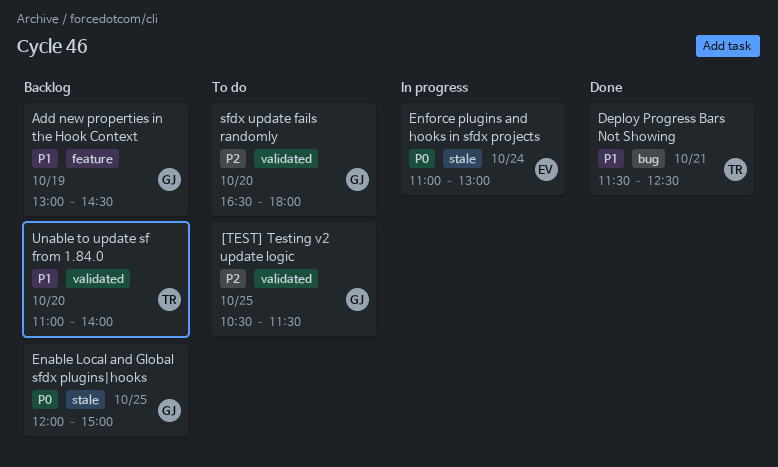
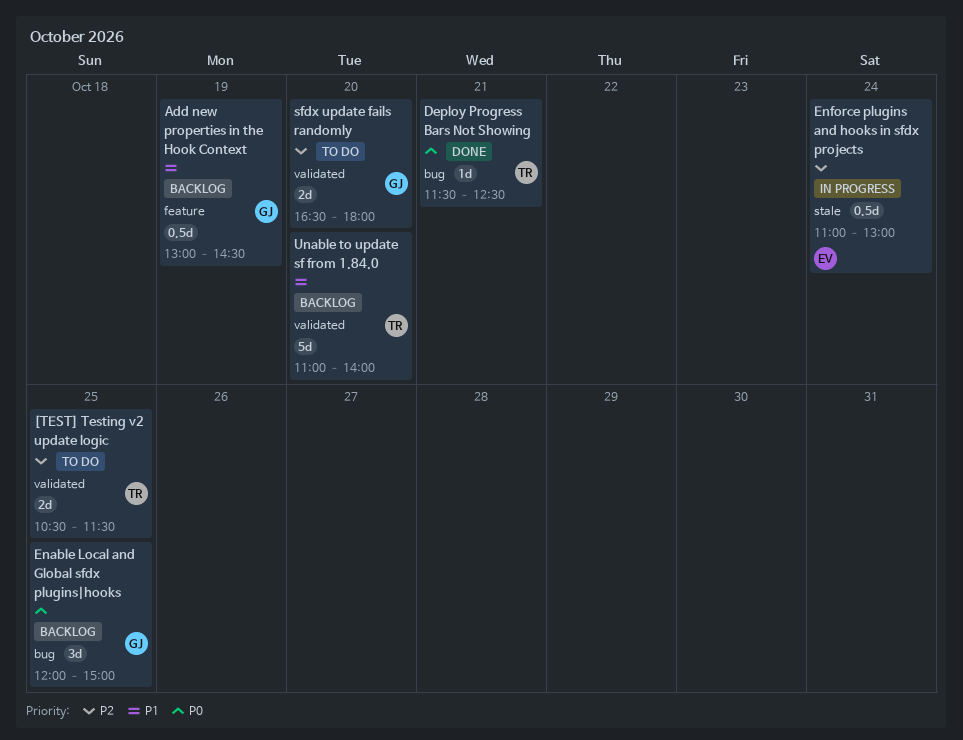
[TEST] Testing v2 update logic, owner: GJ -> TR
Deploy Progress Bars Not Showing, priority: P1 -> P0
Enable Local and Global sfdx plugins|hooks, label: stale -> bug
Enforce plugins and hooks in sfdx projects, priority: P0 -> P2

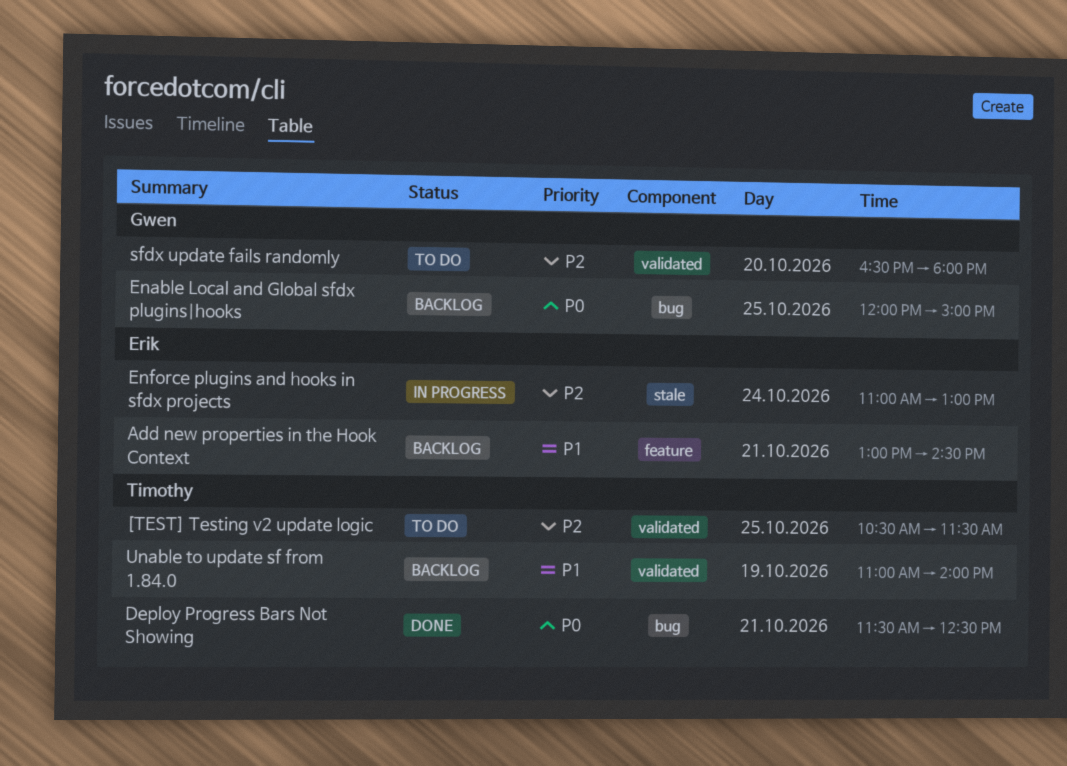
Add new properties in the Hook Context, owner: Gwen -> Erik
Add new properties in the Hook Context, day: Oct 19 -> Oct 21
Unable to update sf from 1.84.0, day: Oct 20 -> Oct 19

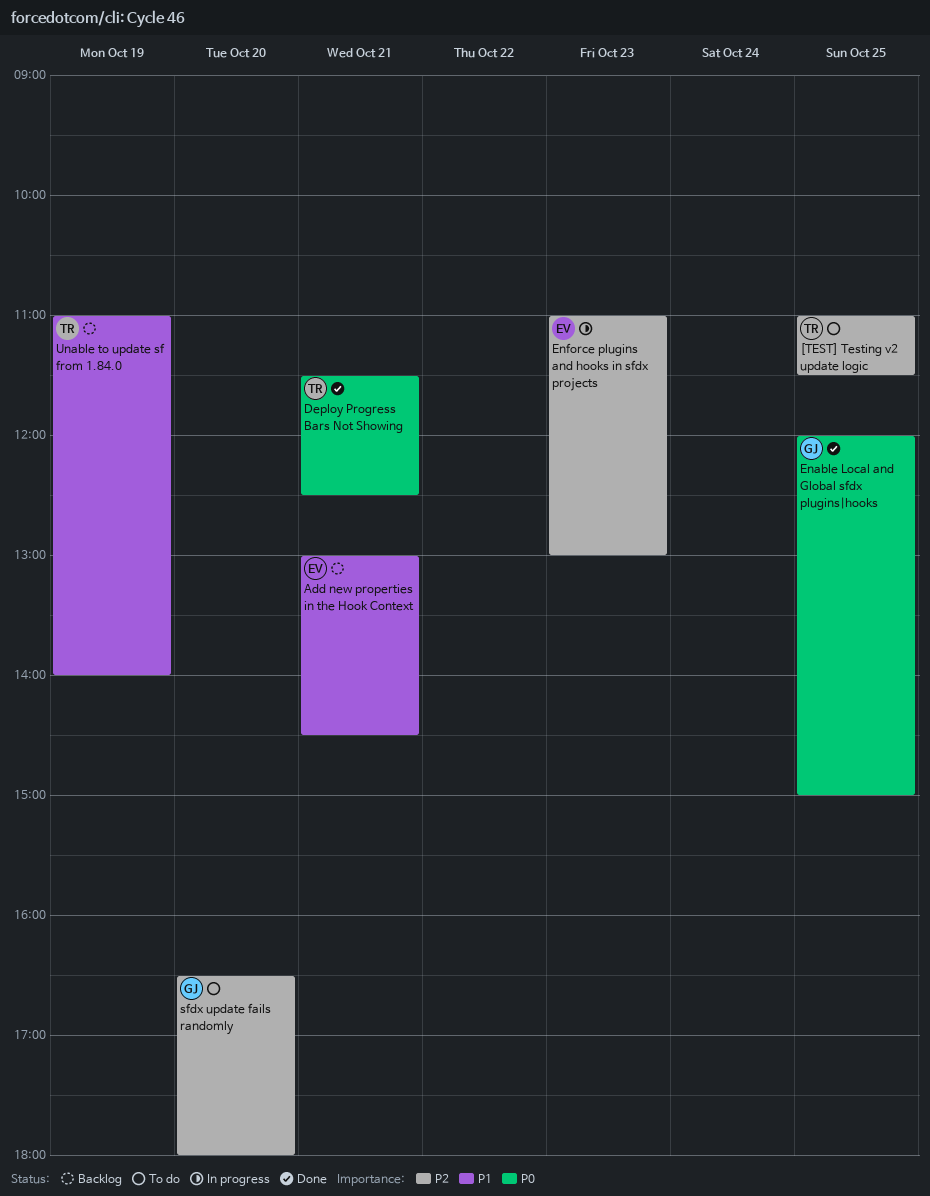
[TEST] Testing v2 update logic, begins: 10:30 -> 11:00
Enable Local and Global sfdx plugins|hooks, status: Backlog -> Done
Enforce plugins and hooks in sfdx projects, day: Oct 24 -> Oct 23

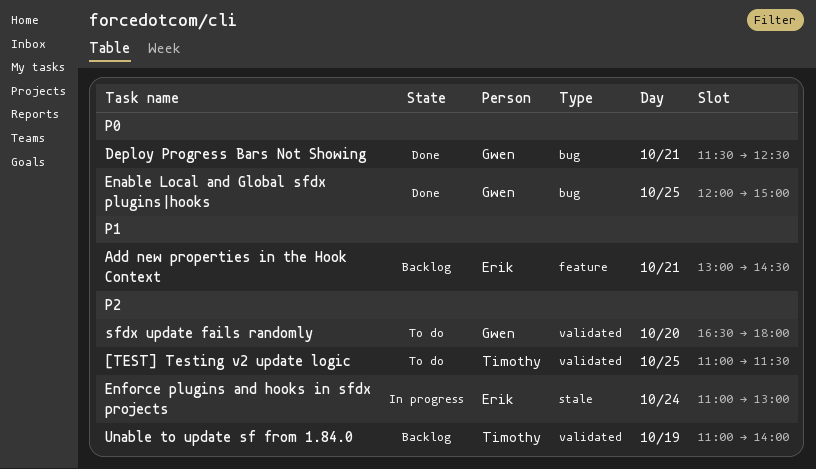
Deploy Progress Bars Not Showing, owner: Timothy -> Gwen
Enforce plugins and hooks in sfdx projects, day: Oct 23 -> Oct 24
Unable to update sf from 1.84.0, priority: P1 -> P2

